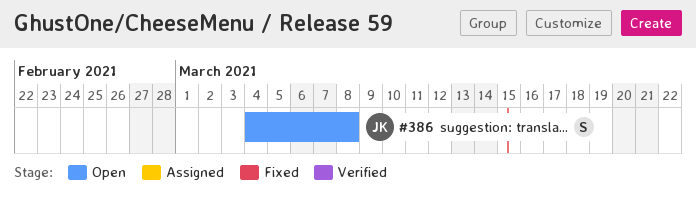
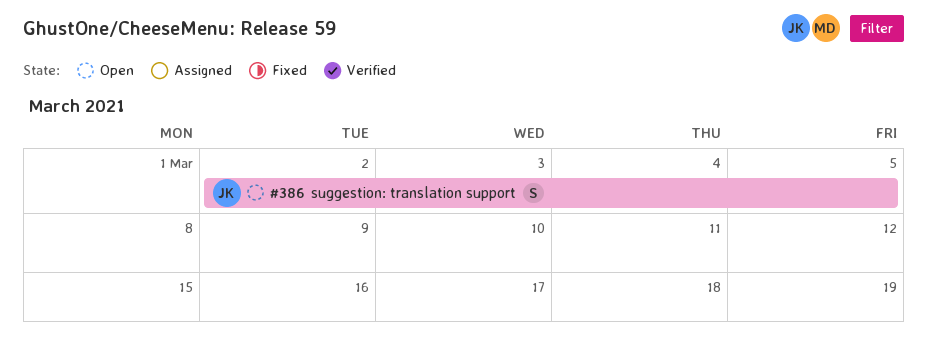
#386, start: Mar 4 -> Mar 2
#386, due: Mar 8 -> Mar 5

